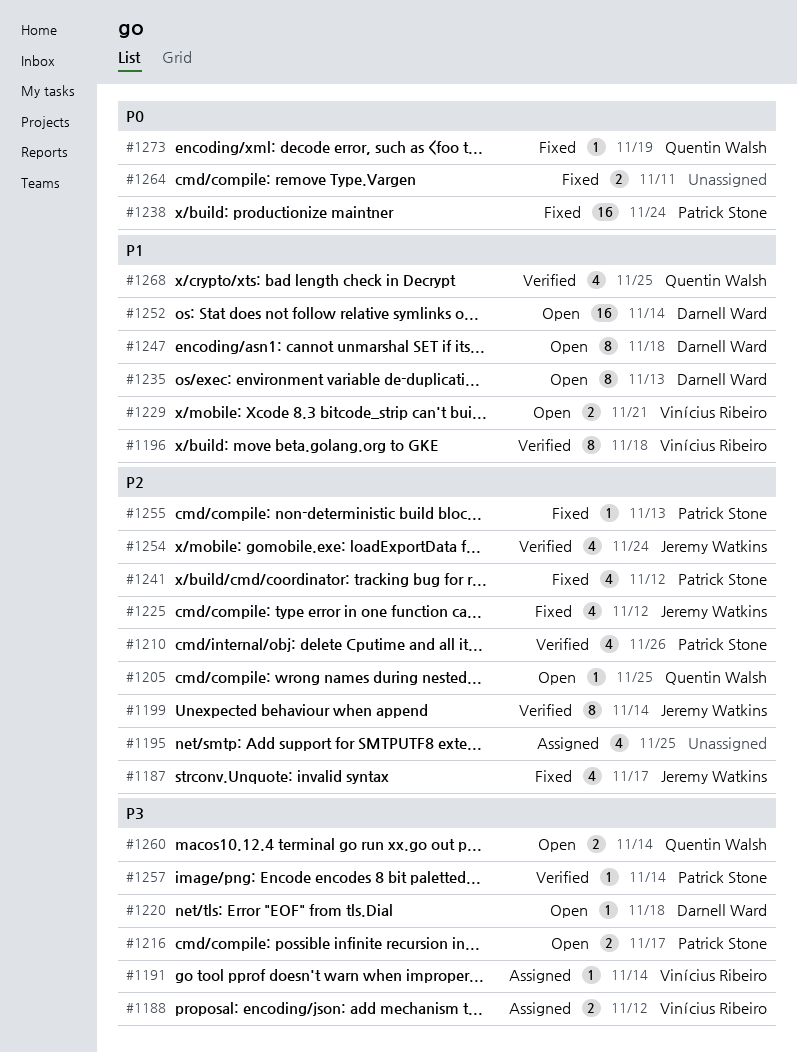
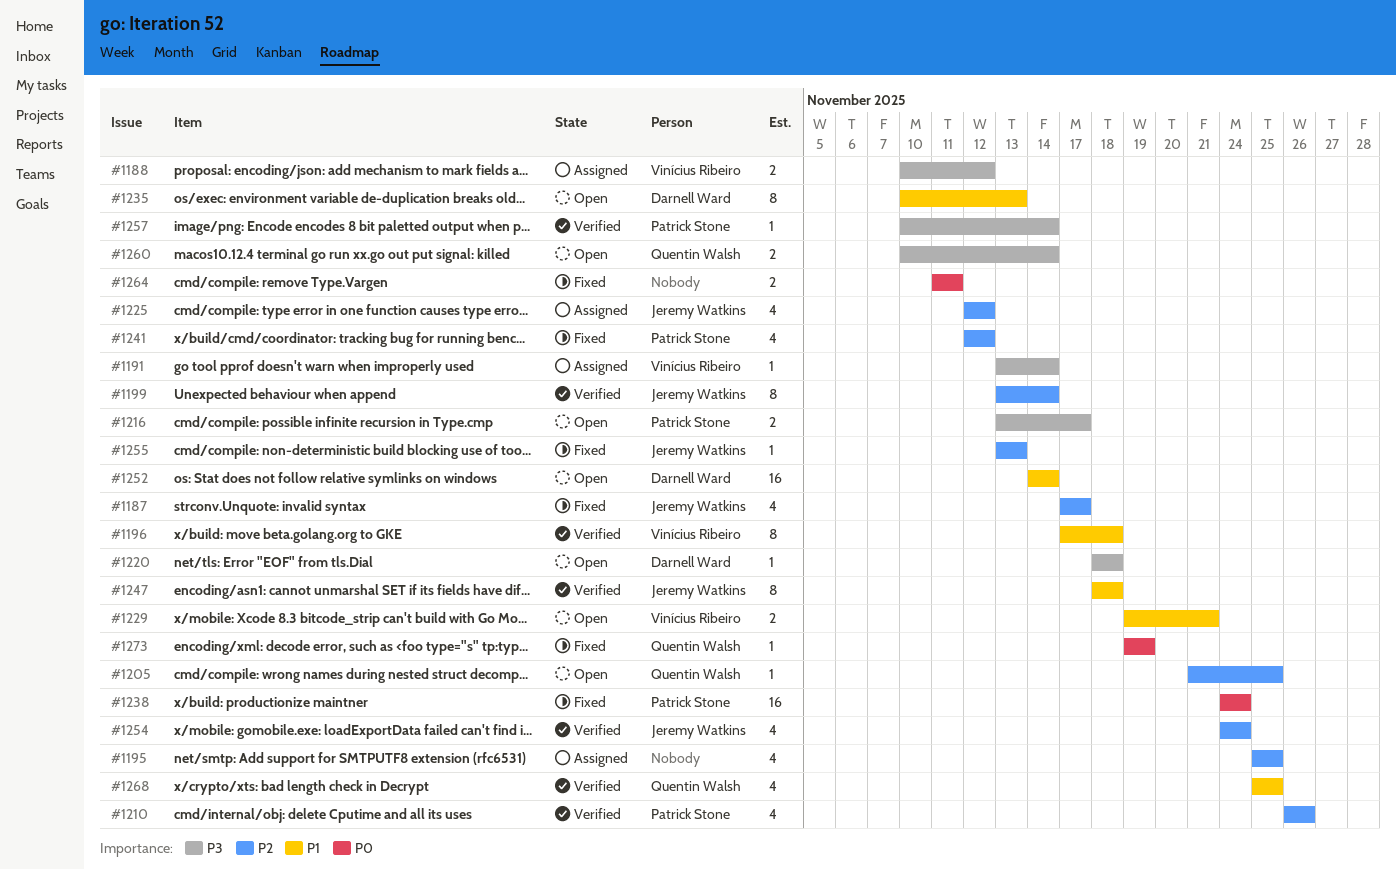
#1225, status: Fixed -> Assigned
#1247, status: Open -> Verified
#1247, owner: Darnell Ward -> Jeremy Watkins
#1255, owner: Patrick Stone -> Jeremy Watkins

